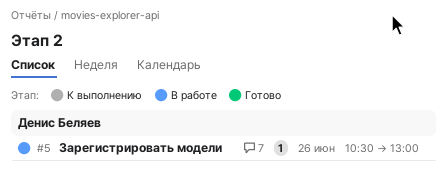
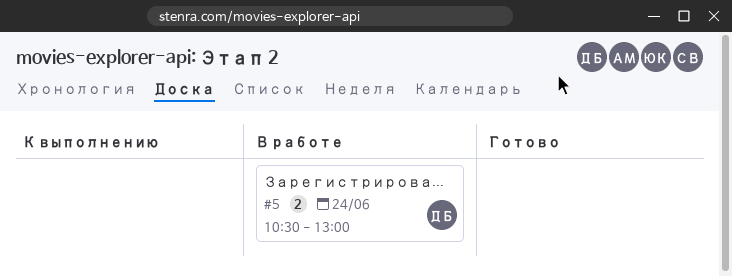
#5, estimate: 1 -> 2
#5, day: Jun 26 -> Jun 24

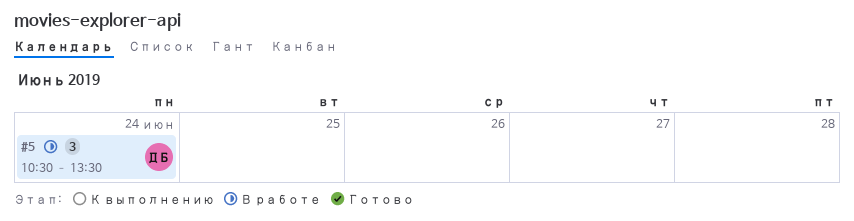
#5, estimate: 2 -> 3
#5, ends: 13:00 -> 13:30

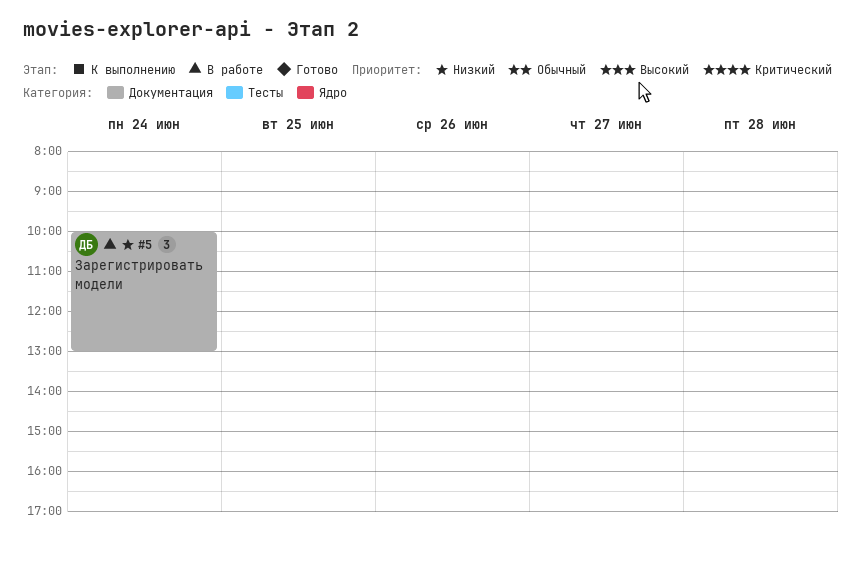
#5, begins: 10:30 -> 10:00
#5, ends: 13:30 -> 13:00

